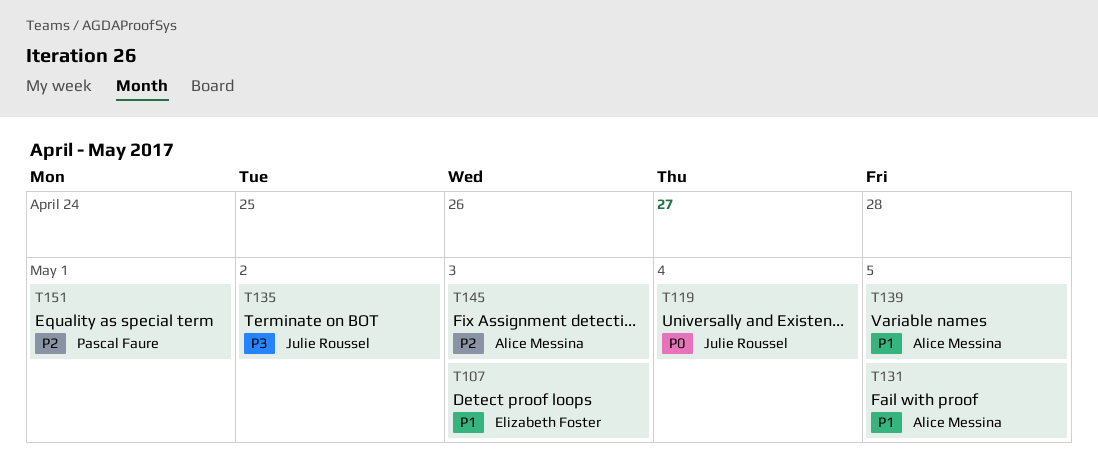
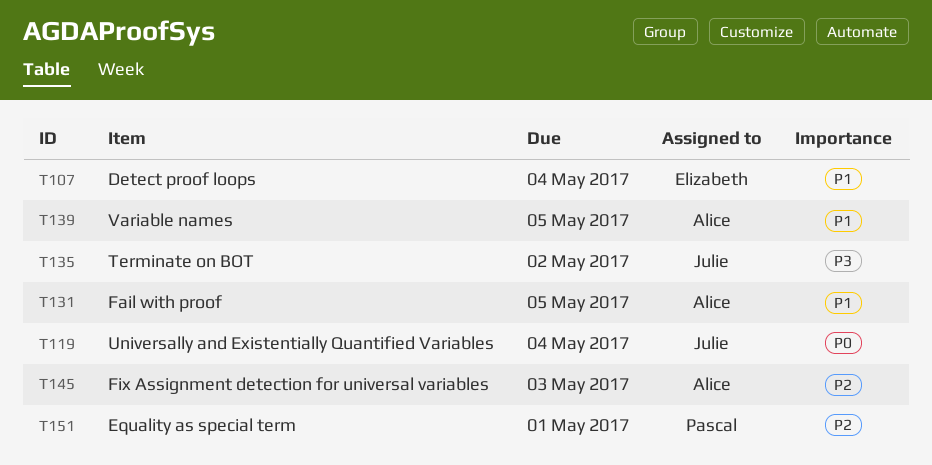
T107, due: May 3 -> May 4

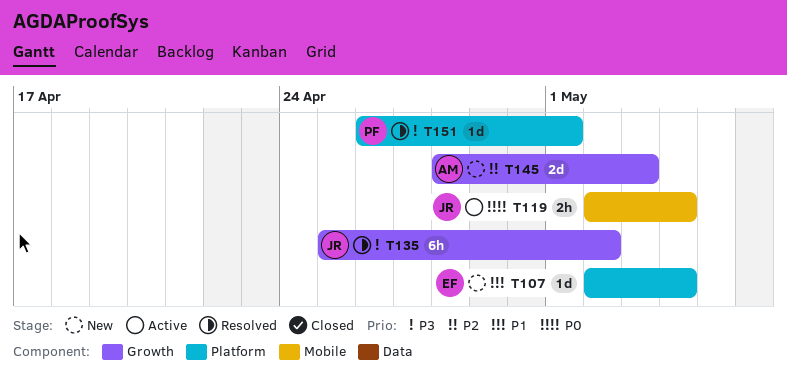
T131: present -> none
T139: present -> none
T151, priority: P2 -> P3

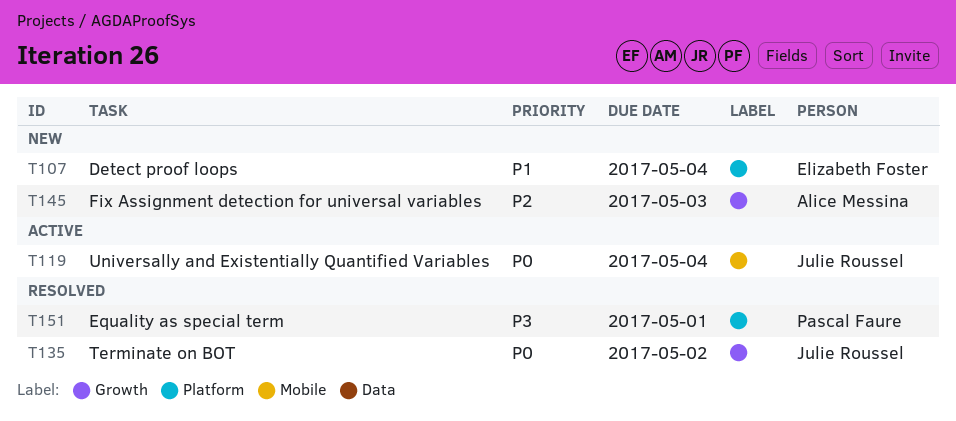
T135, priority: P3 -> P0

